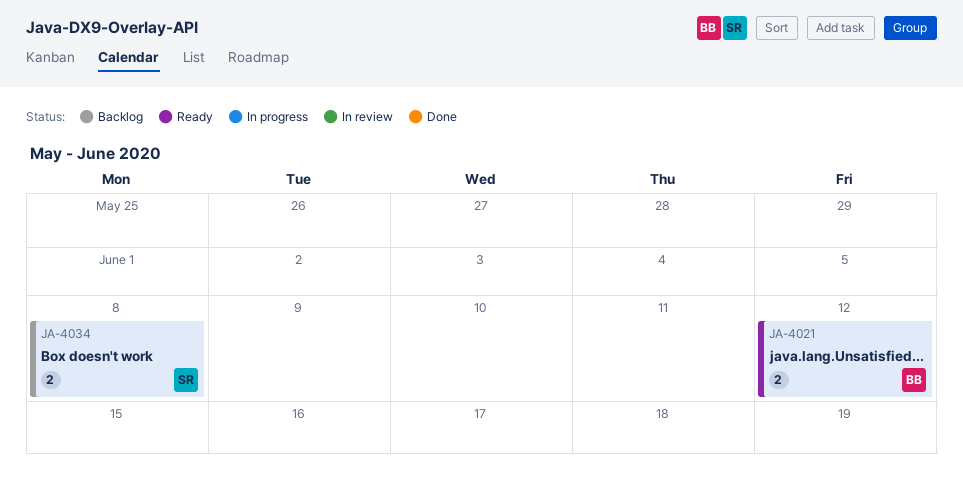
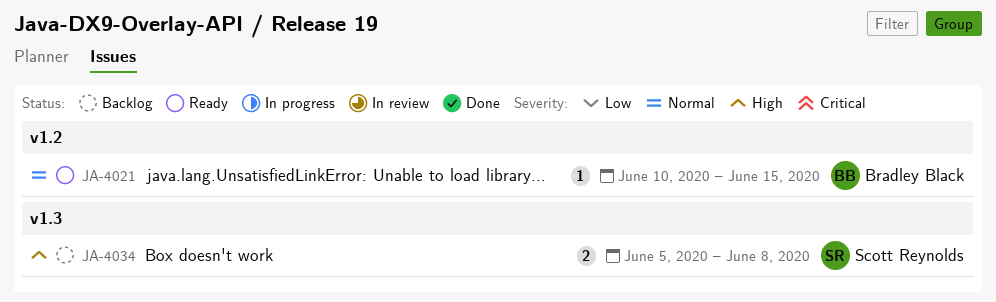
JA-4021, estimate: 2 -> 1
JA-4021, due: Jun 12 -> Jun 15

